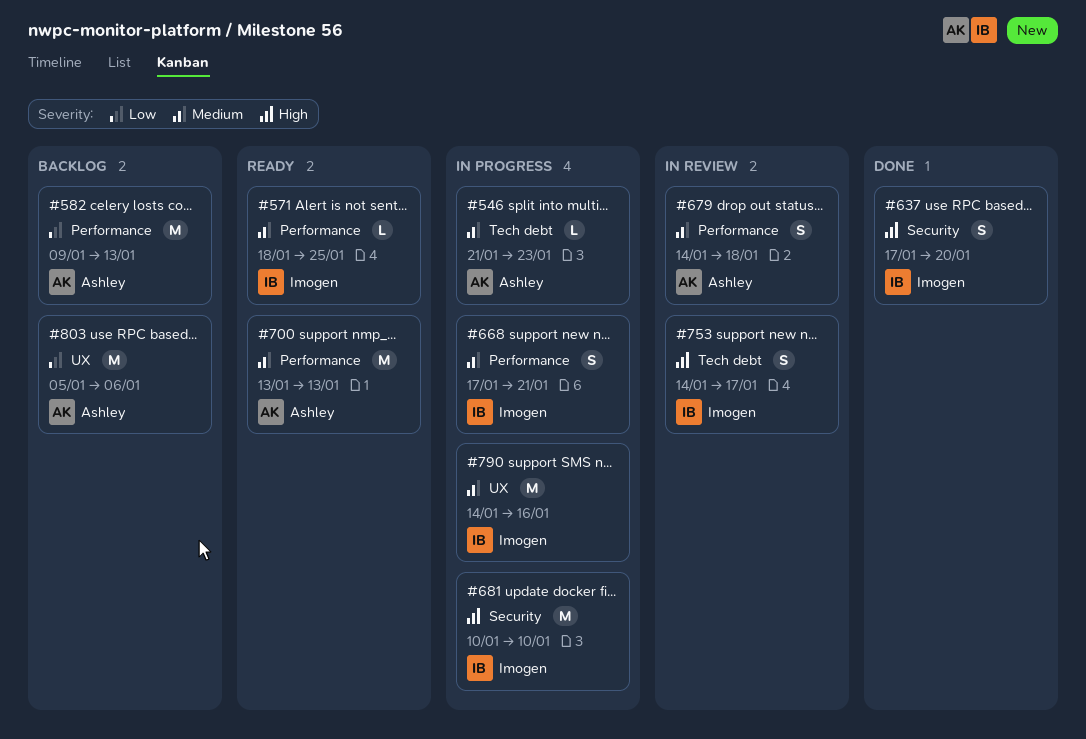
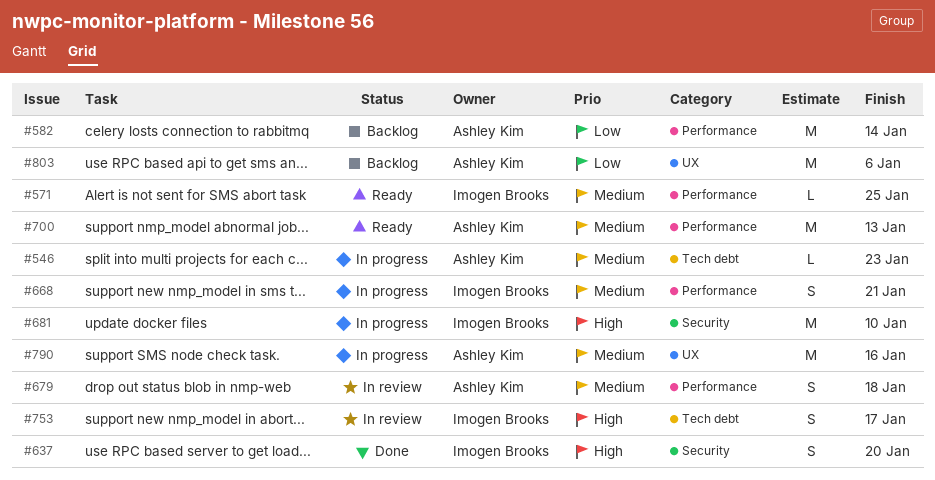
#582, due: Jan 13 -> Jan 14
#790, owner: Imogen Brooks -> Ashley Kim

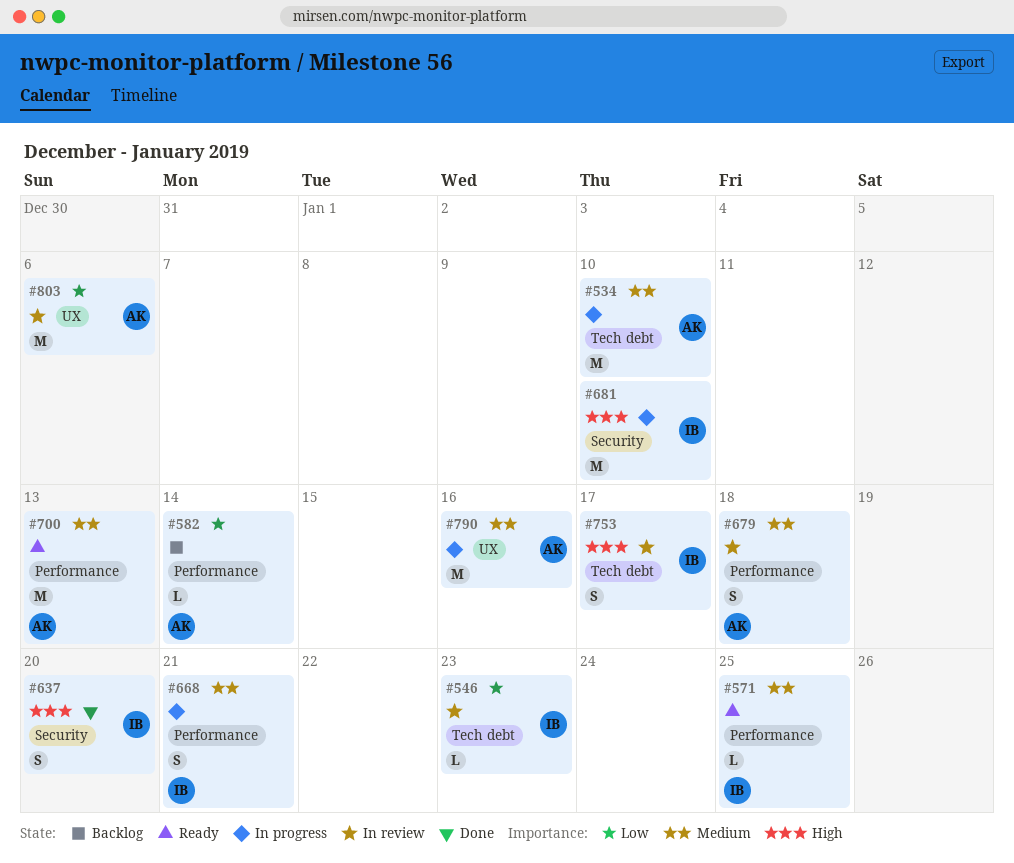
#534: none -> present
#546, status: In progress -> In review
#546, owner: Ashley Kim -> Imogen Brooks
#546, priority: Medium -> Low
#582, estimate: M -> L
#803, status: Backlog -> In review

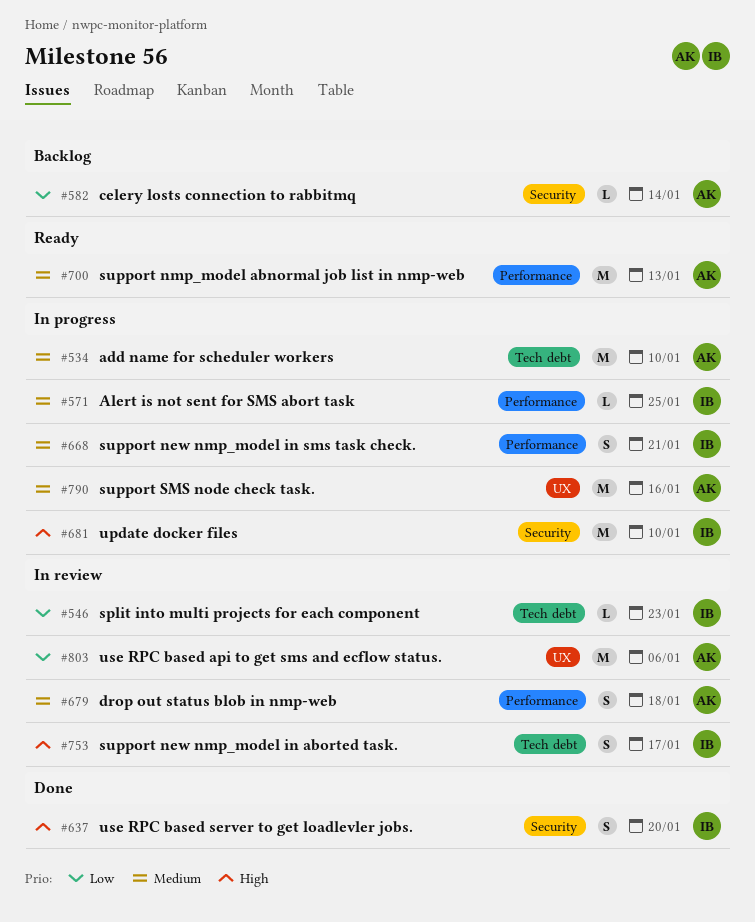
#571, status: Ready -> In progress
#582, label: Performance -> Security

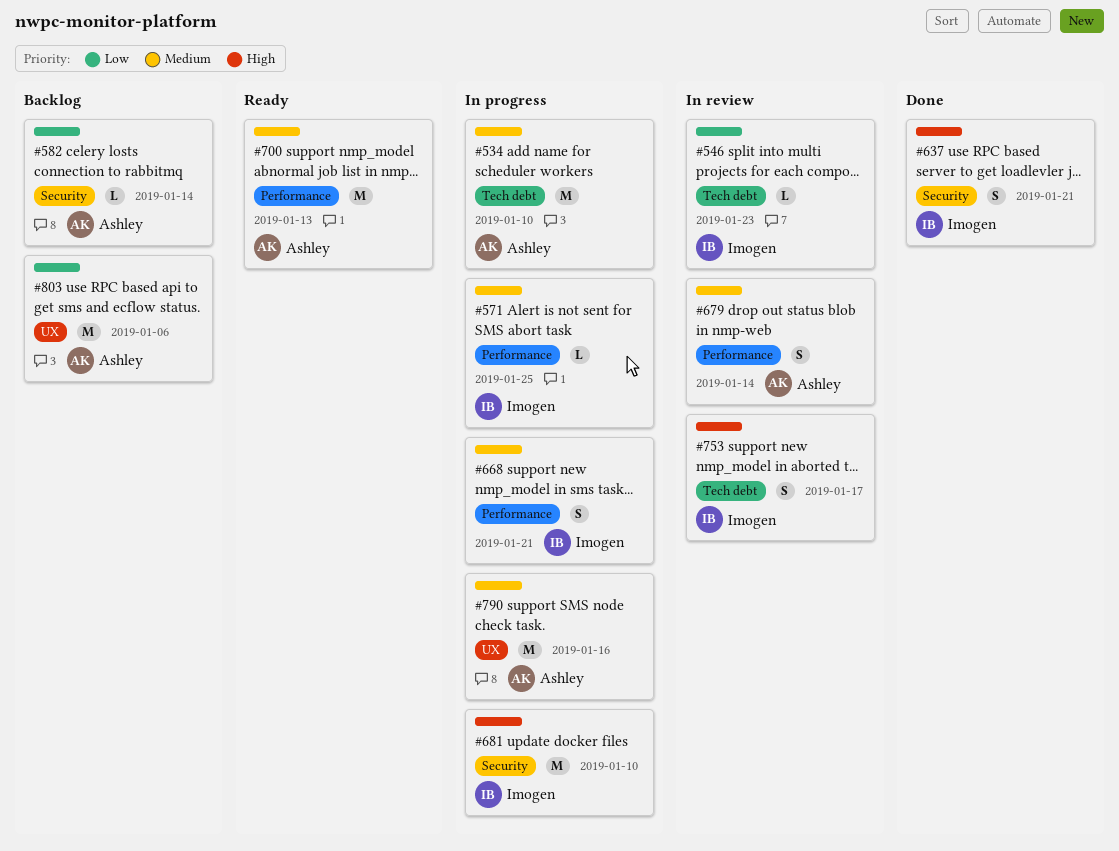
#637, due: Jan 20 -> Jan 21
#679, due: Jan 18 -> Jan 14
#803, status: In review -> Backlog

